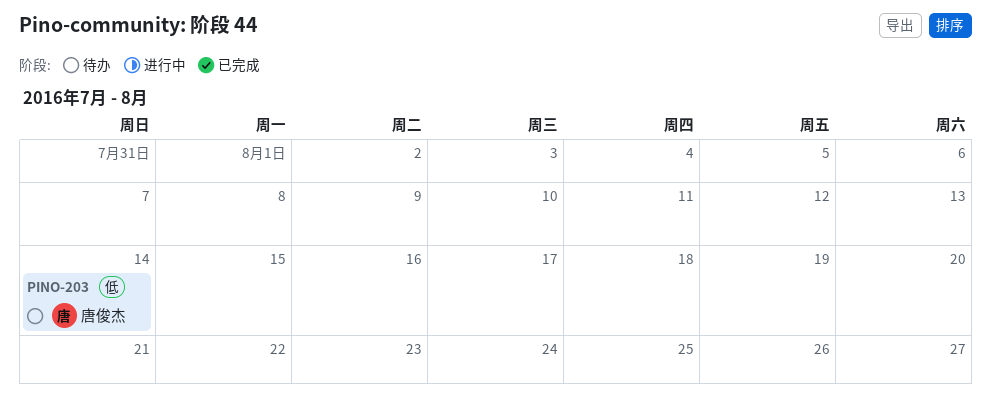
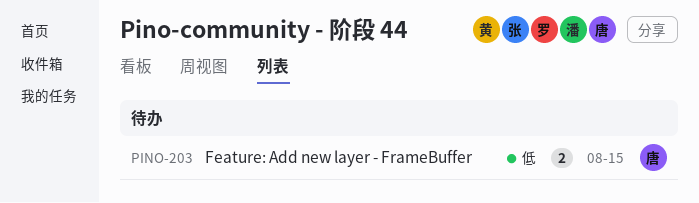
PINO-203, due: Aug 14 -> Aug 15

